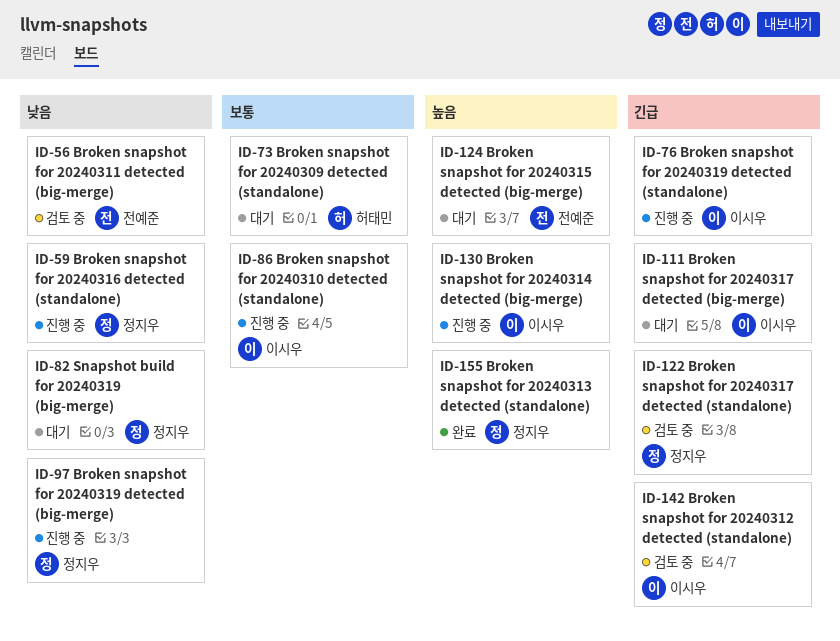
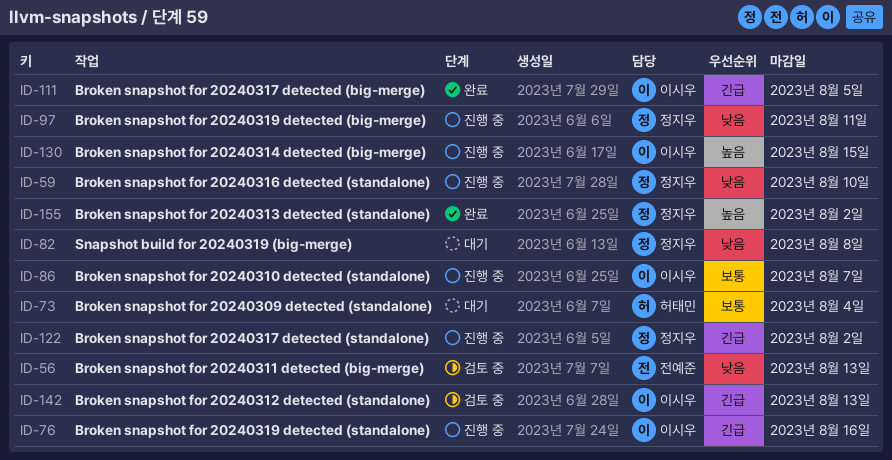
ID-111, status: 대기 -> 완료
ID-122, status: 검토 중 -> 진행 중
ID-124: present -> none

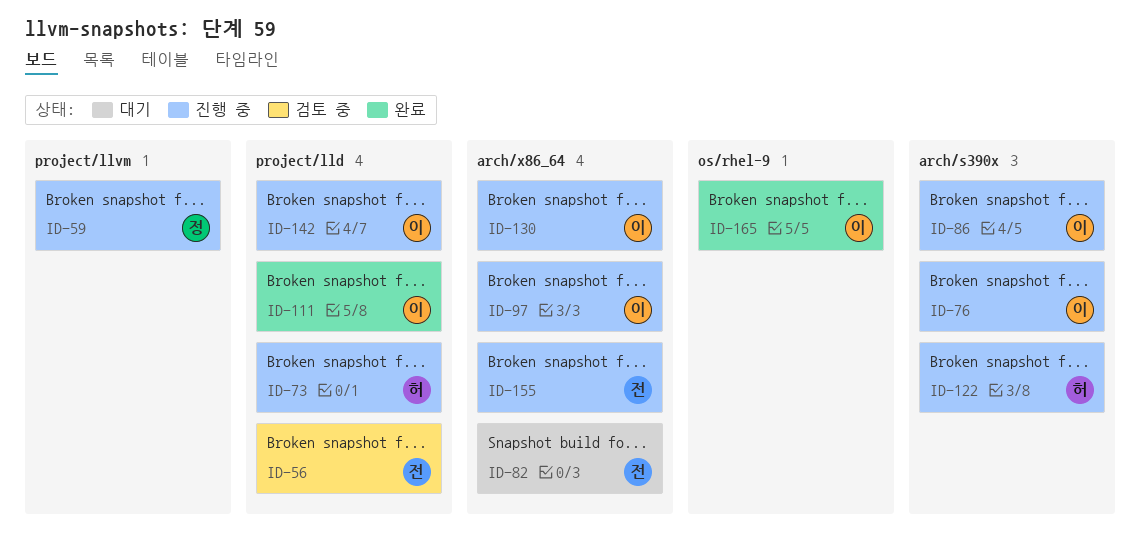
ID-73, status: 대기 -> 진행 중
ID-82, owner: 정지우 -> 전예준
ID-97, owner: 정지우 -> 이시우
ID-122, owner: 정지우 -> 허태민
ID-142, status: 검토 중 -> 진행 중
ID-155, status: 완료 -> 진행 중
ID-155, owner: 정지우 -> 전예준
ID-165: none -> present

